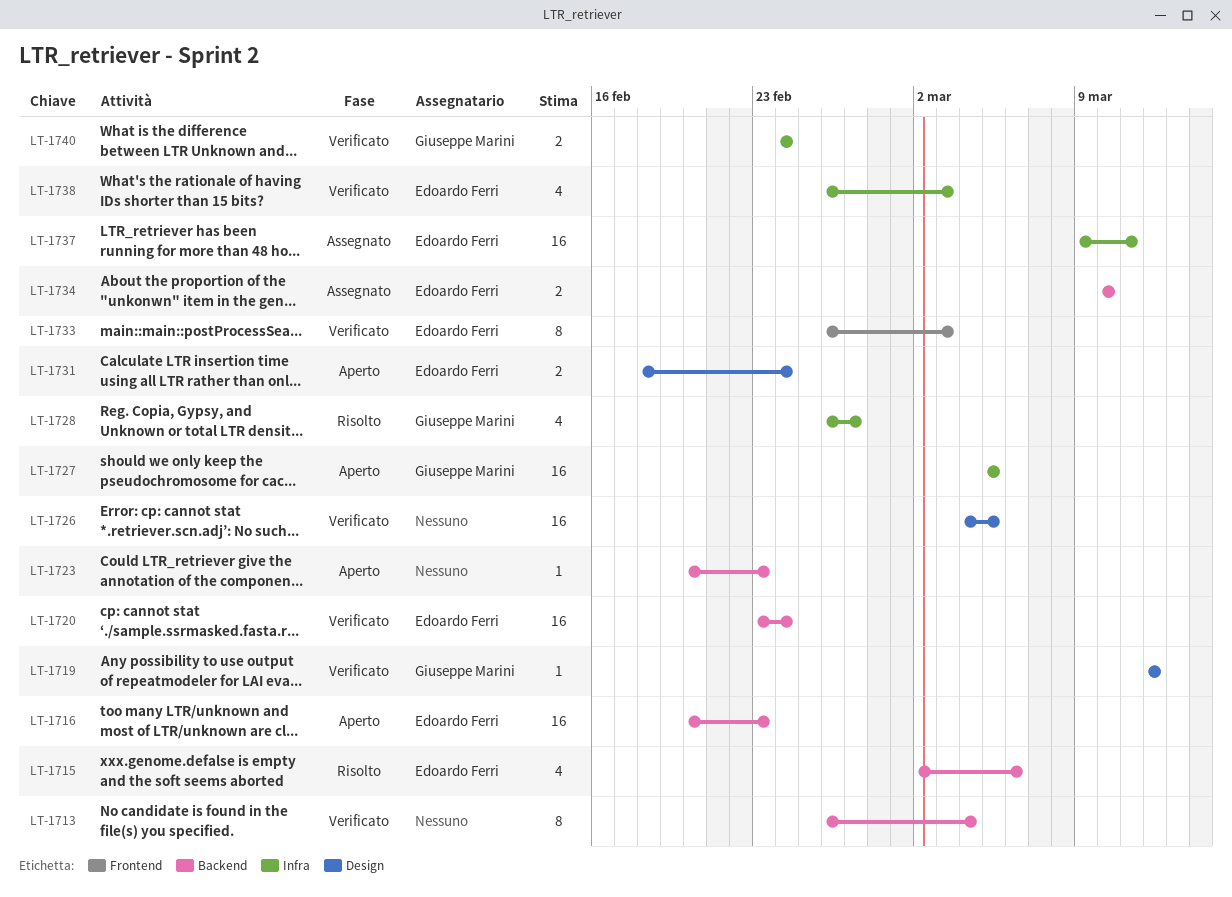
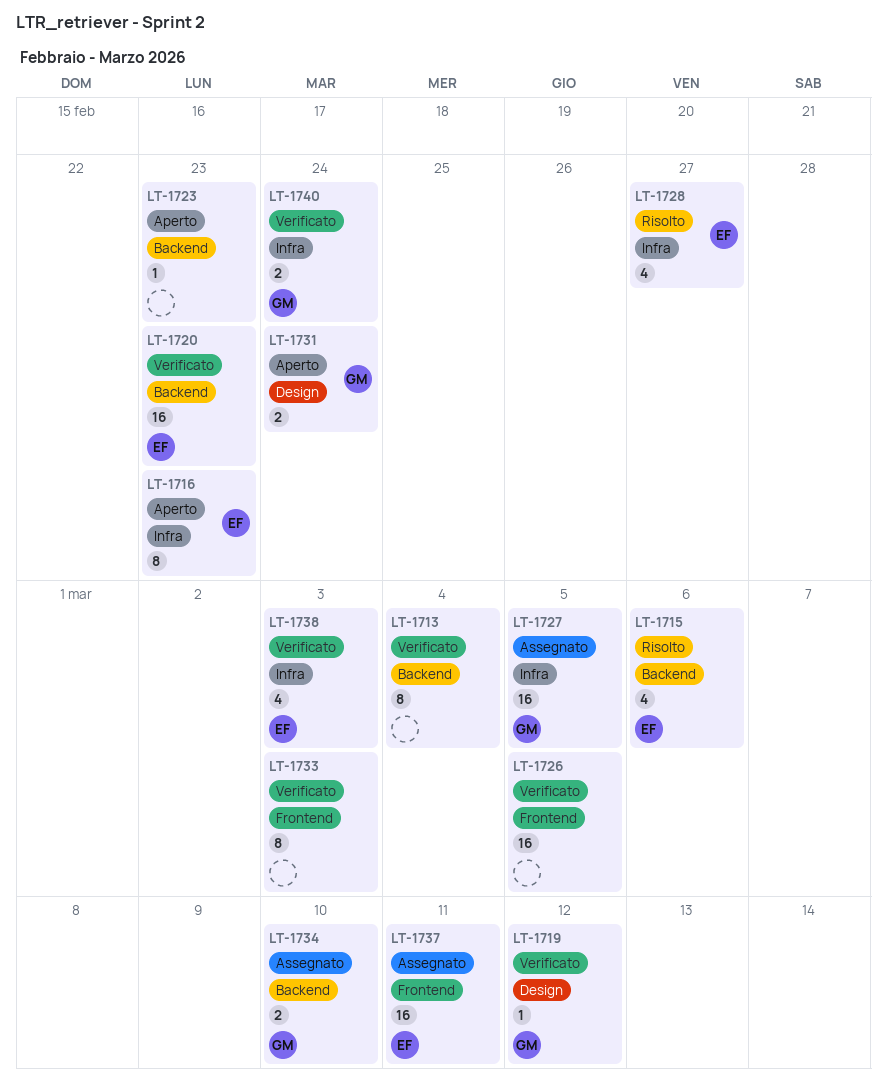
LT-1716, label: Backend -> Infra
LT-1716, estimate: 16 -> 8
LT-1720, due: Feb 24 -> Feb 23
LT-1726, label: Design -> Frontend
LT-1727, status: Aperto -> Assegnato
LT-1728, owner: Giuseppe Marini -> Edoardo Ferri
LT-1731, owner: Edoardo Ferri -> Giuseppe Marini
LT-1733, owner: Edoardo Ferri -> none
LT-1734, owner: Edoardo Ferri -> Giuseppe Marini
LT-1737, label: Infra -> Frontend

